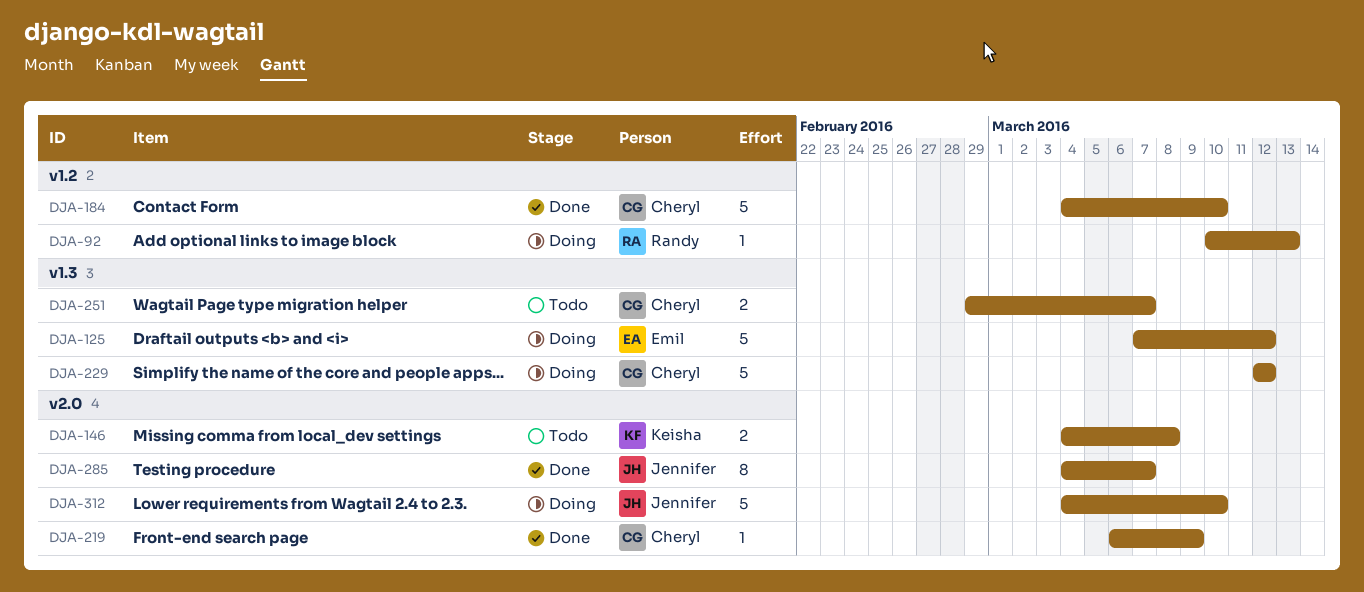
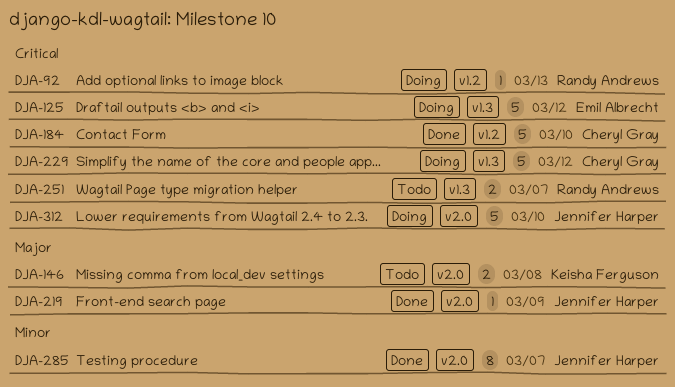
DJA-219, owner: Cheryl Gray -> Jennifer Harper
DJA-251, owner: Cheryl Gray -> Randy Andrews

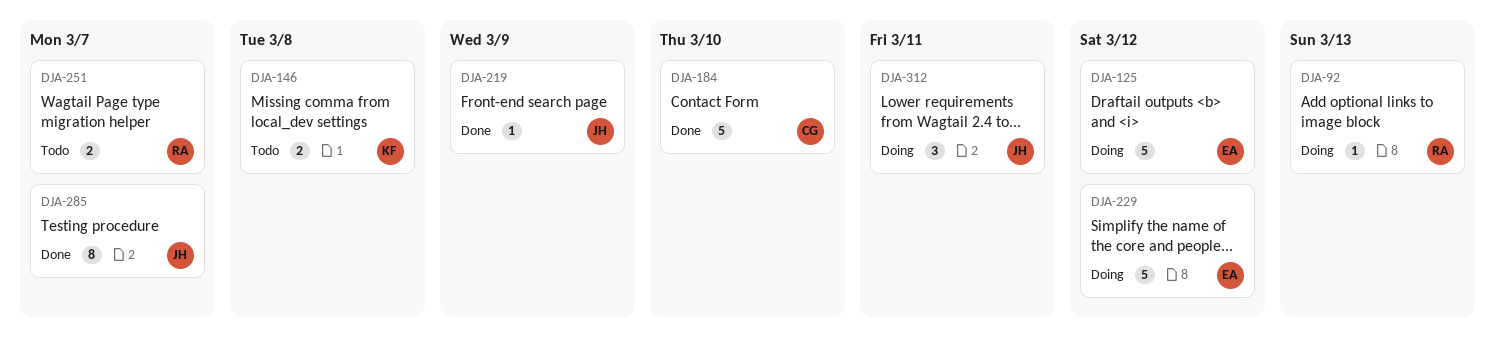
DJA-229, owner: Cheryl Gray -> Emil Albrecht
DJA-312, estimate: 5 -> 3
DJA-312, due: Mar 10 -> Mar 11

